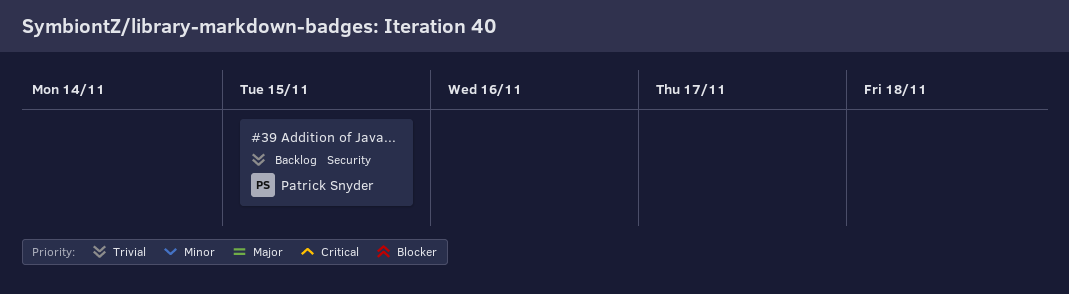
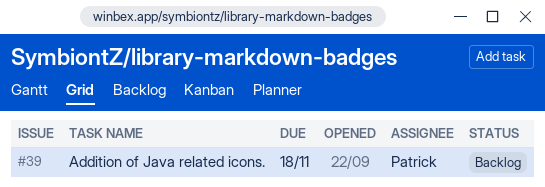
#39, due: Nov 15 -> Nov 18

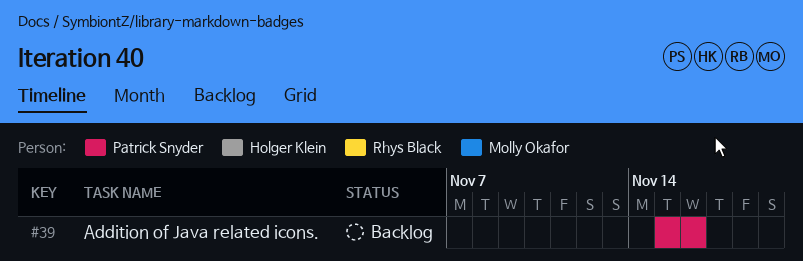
#39, due: Nov 18 -> Nov 16

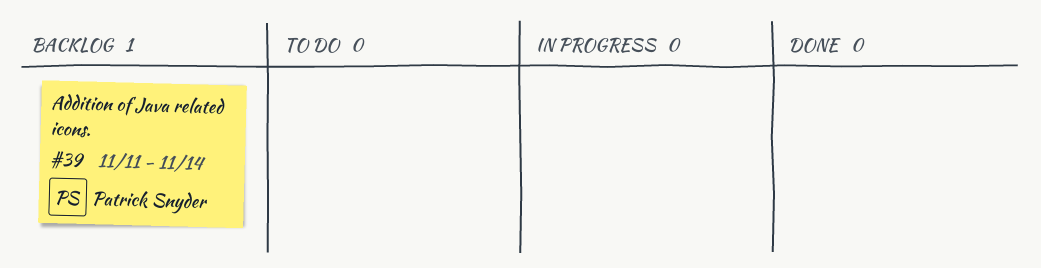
#39, start: Nov 15 -> Nov 11
#39, due: Nov 16 -> Nov 14

